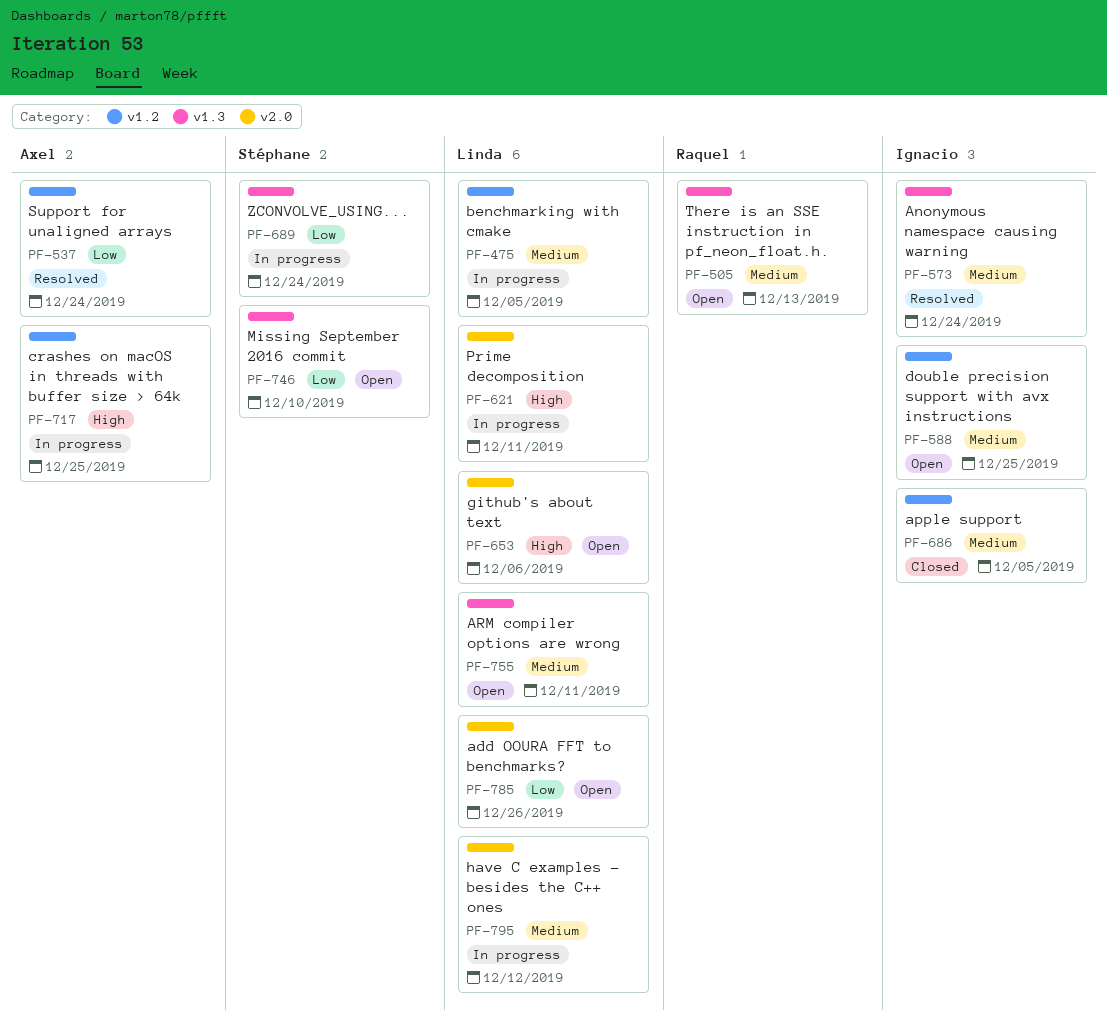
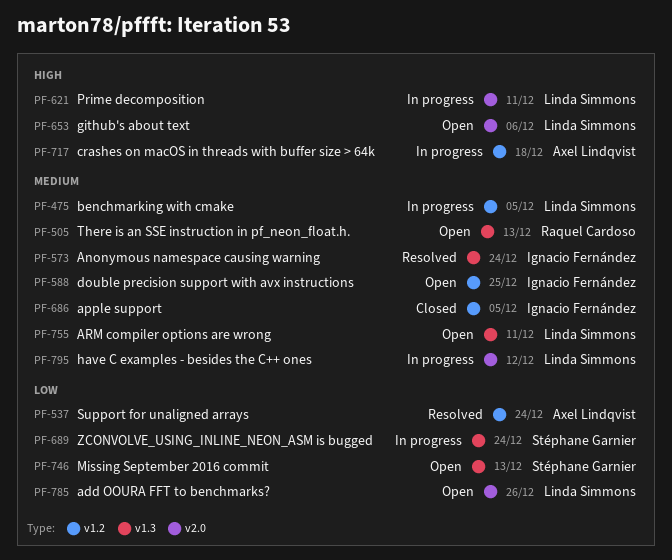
PF-717, due: Dec 25 -> Dec 18
PF-746, due: Dec 10 -> Dec 13

